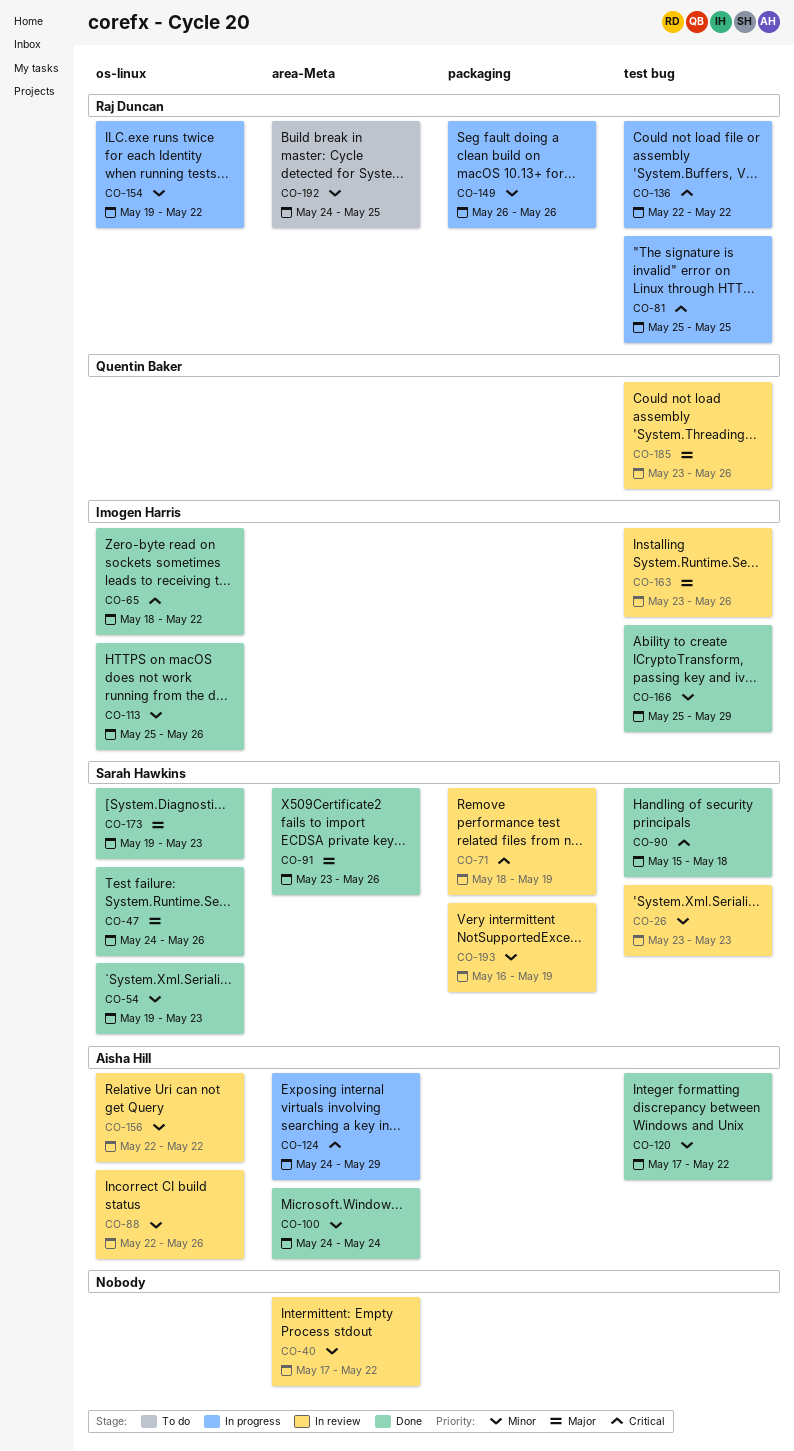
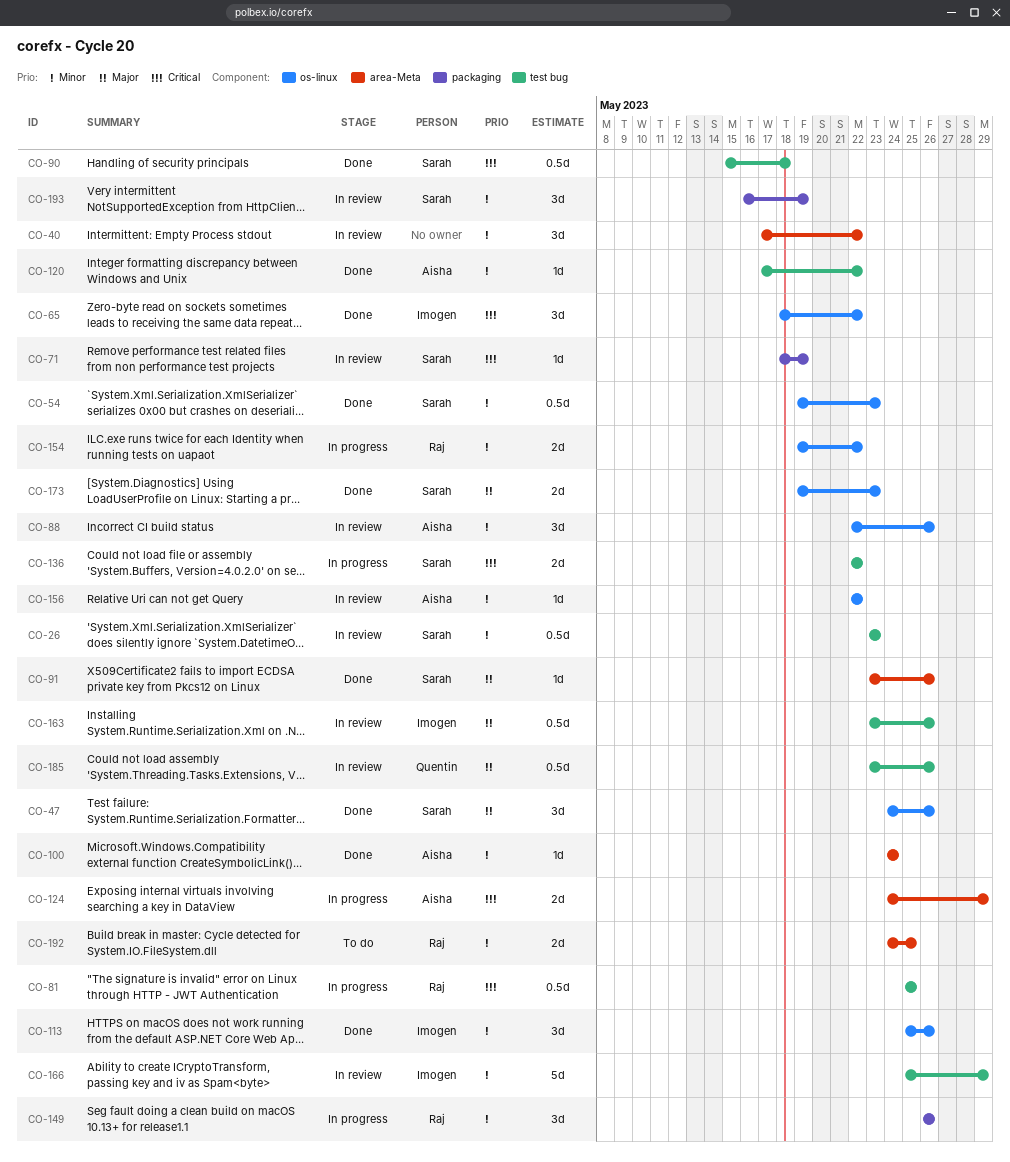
CO-136, owner: Raj Duncan -> Sarah Hawkins
CO-166, status: Done -> In review

